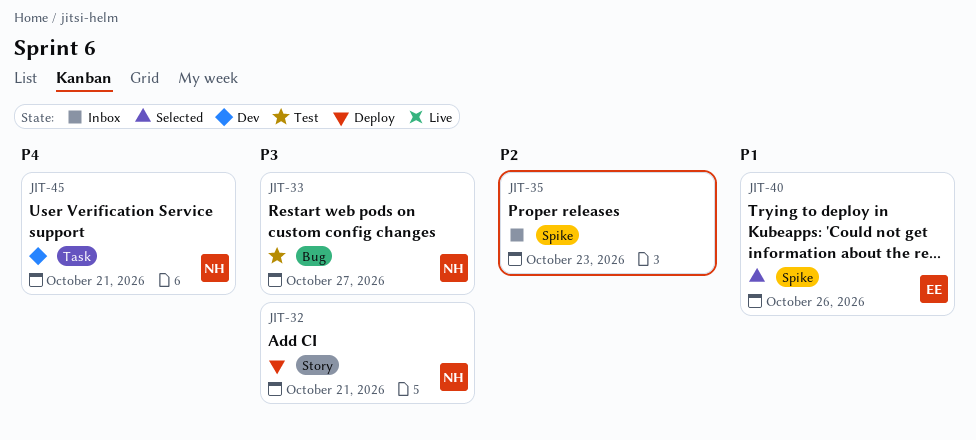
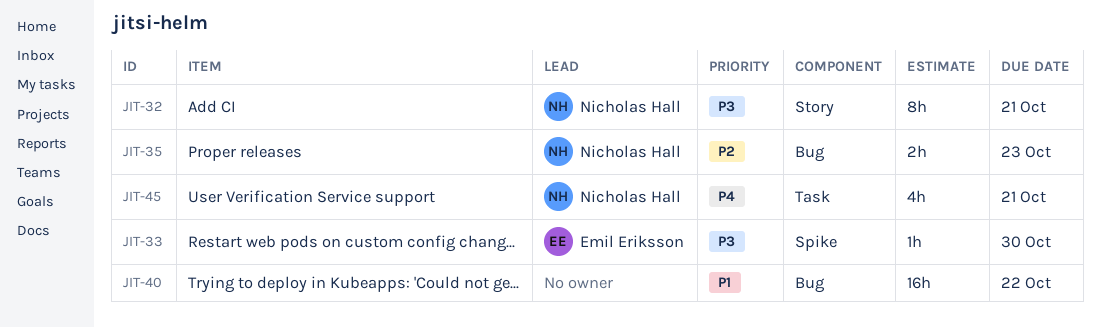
JIT-33, owner: Nicholas Hall -> Emil Eriksson
JIT-33, label: Bug -> Spike
JIT-33, due: Oct 27 -> Oct 30
JIT-35, owner: none -> Nicholas Hall
JIT-35, label: Spike -> Bug
JIT-40, owner: Emil Eriksson -> none
JIT-40, label: Spike -> Bug
JIT-40, due: Oct 26 -> Oct 22

